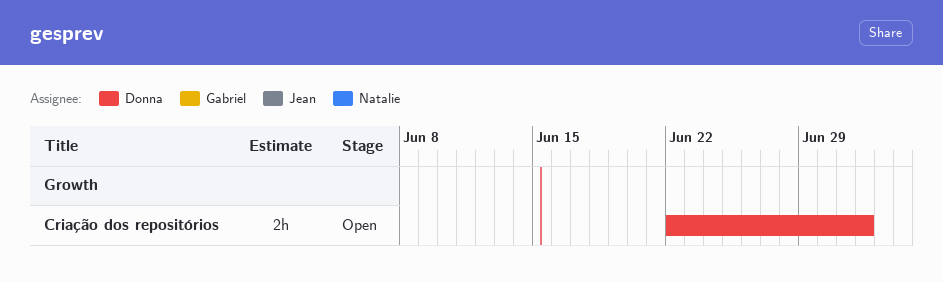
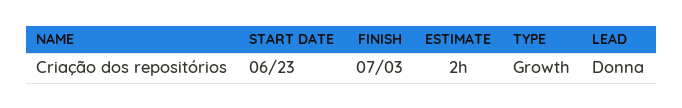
Criação dos repositórios, start: Jun 22 -> Jun 23
Criação dos repositórios, due: Jul 2 -> Jul 3

